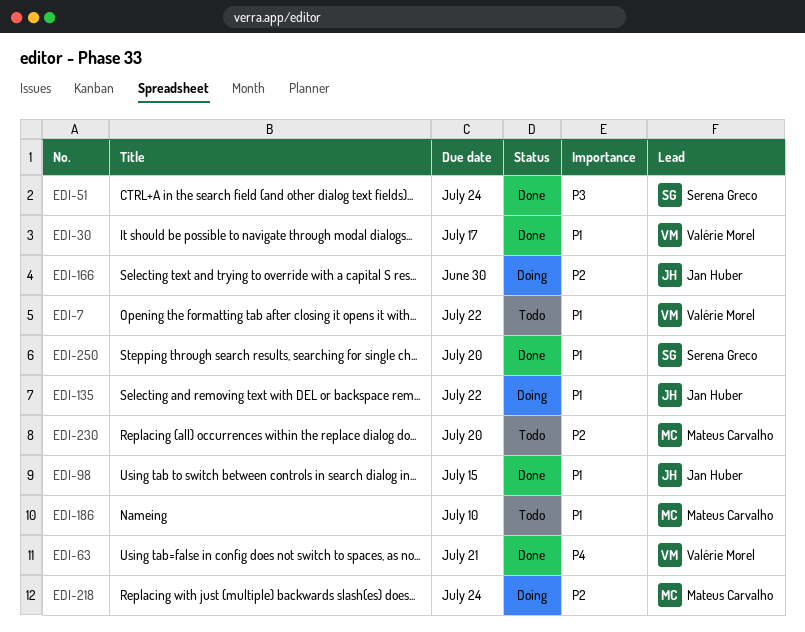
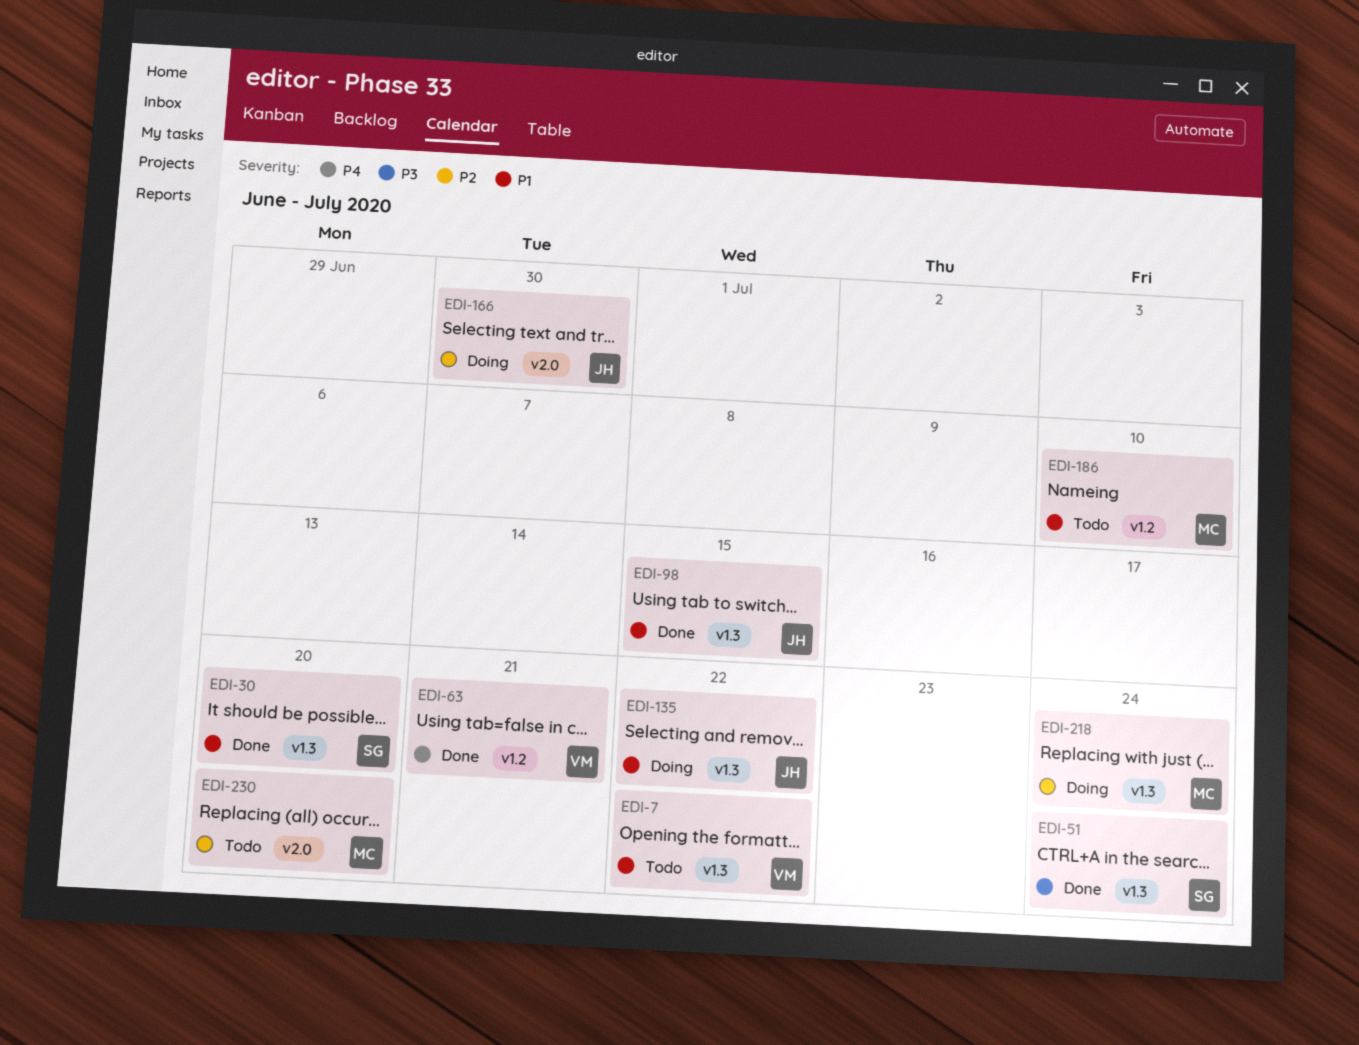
EDI-30, owner: Valérie Morel -> Serena Greco
EDI-30, due: Jul 17 -> Jul 20
EDI-250: present -> none

